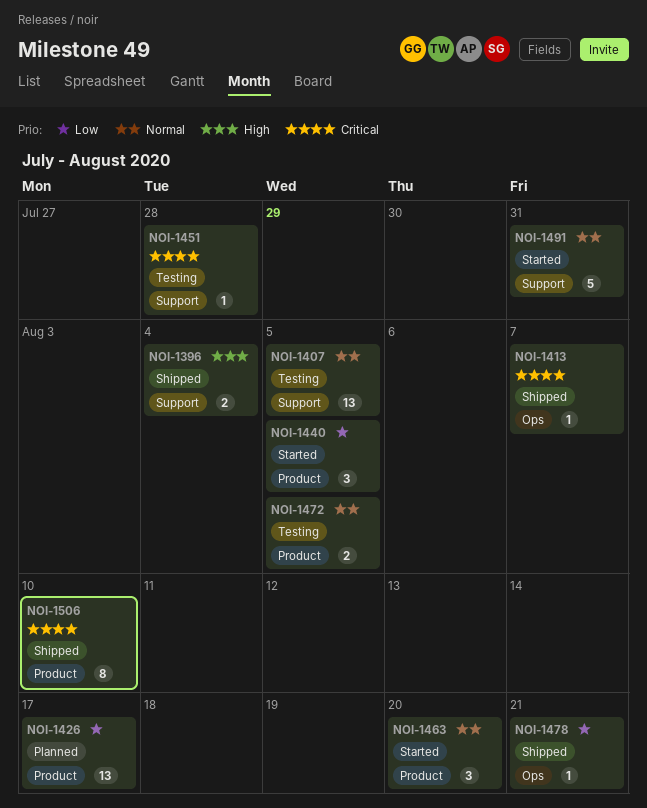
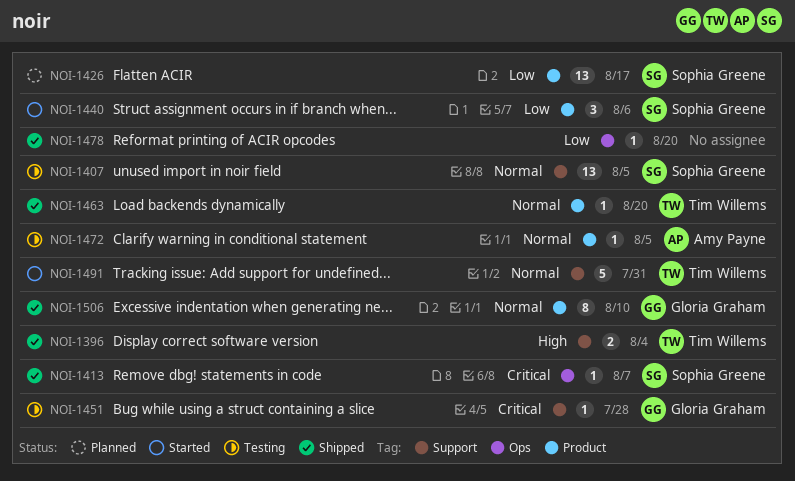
NOI-1440, due: Aug 5 -> Aug 6
NOI-1463, status: Started -> Shipped
NOI-1463, estimate: 3 -> 1
NOI-1472, estimate: 2 -> 1
NOI-1478, due: Aug 21 -> Aug 20
NOI-1506, priority: Critical -> Normal

